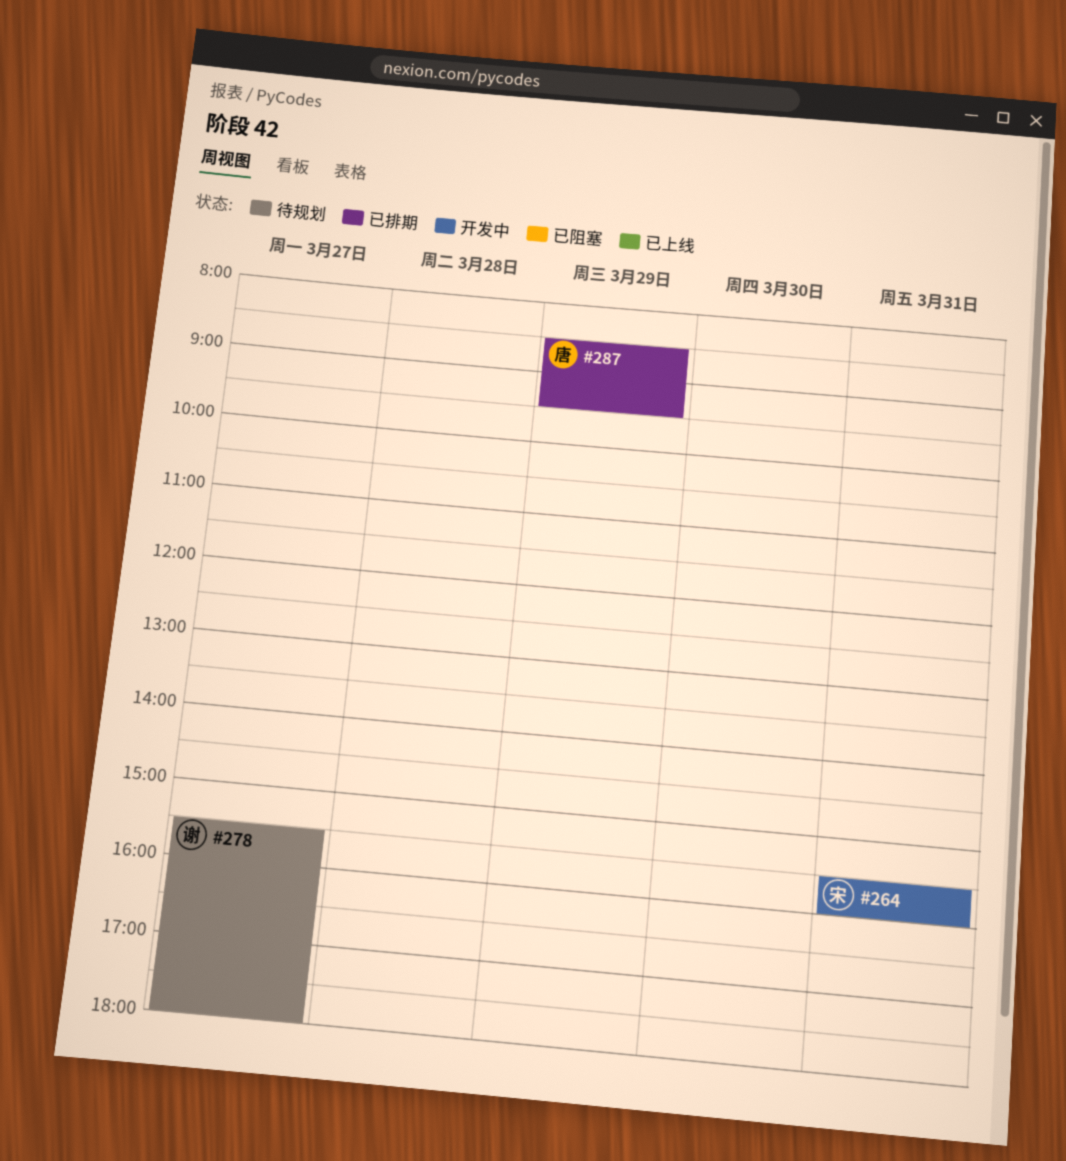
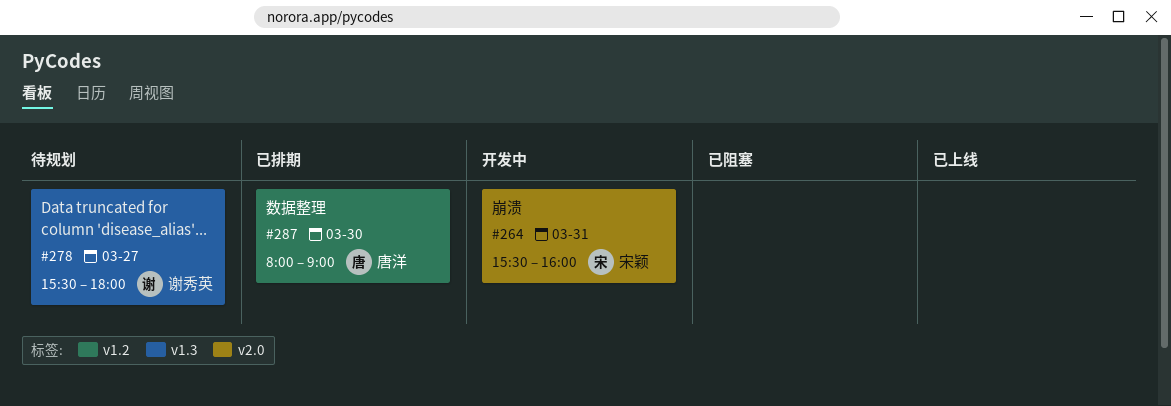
#287, day: Mar 29 -> Mar 30
#287, begins: 08:30 -> 08:00
#287, ends: 09:30 -> 09:00

